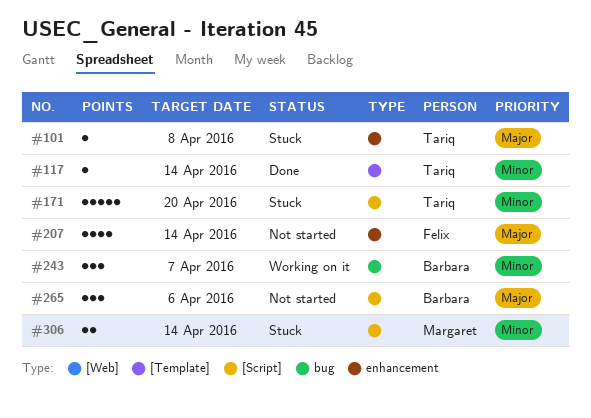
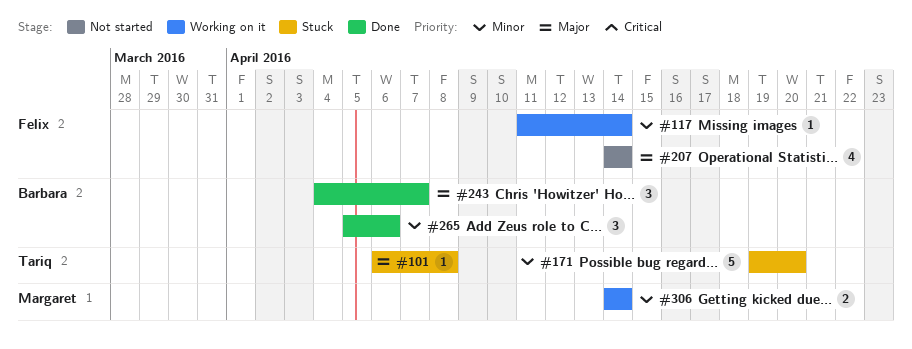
#117, status: Done -> Working on it
#117, owner: Tariq -> Felix
#243, status: Working on it -> Done
#243, priority: Minor -> Major
#265, status: Not started -> Done
#265, priority: Major -> Minor
#306, status: Stuck -> Working on it

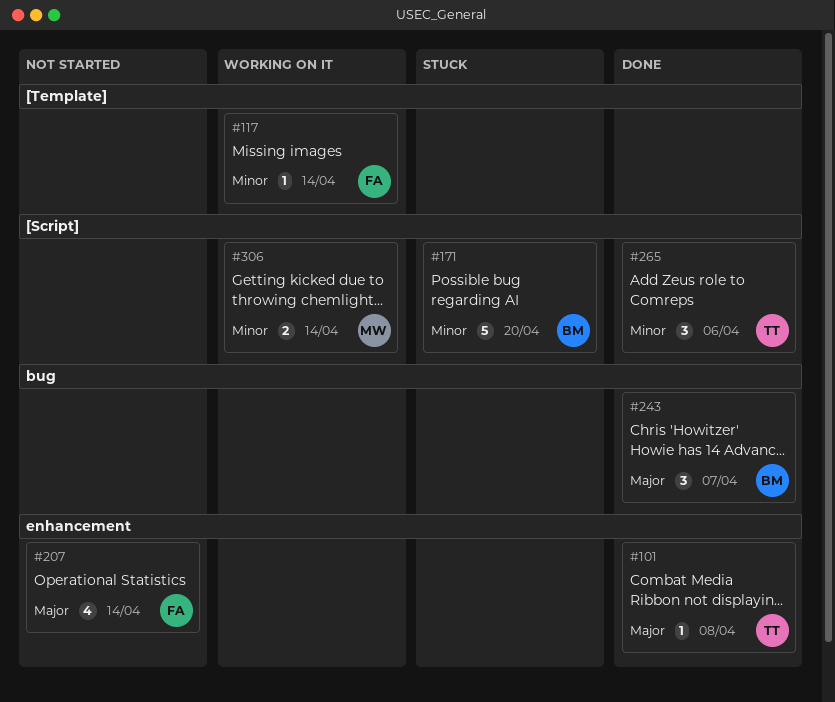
#101, status: Stuck -> Done
#171, owner: Tariq -> Barbara
#265, owner: Barbara -> Tariq

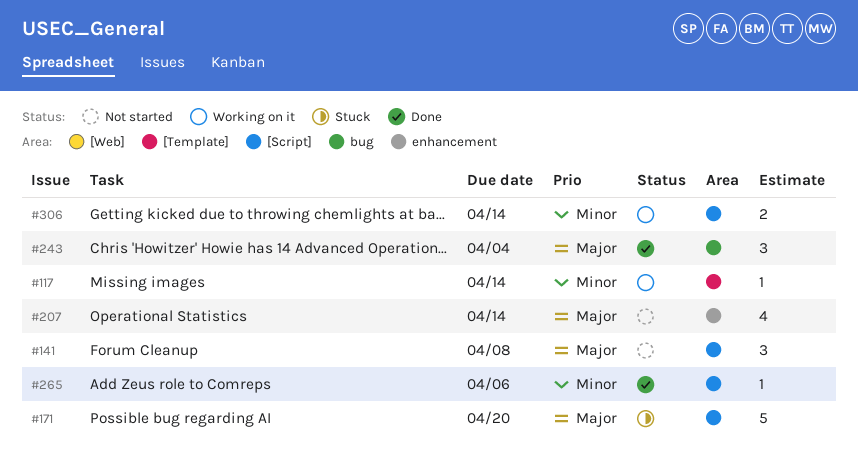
#101: present -> none
#141: none -> present
#171, priority: Minor -> Major
#243, due: Apr 7 -> Apr 4
#265, estimate: 3 -> 1

